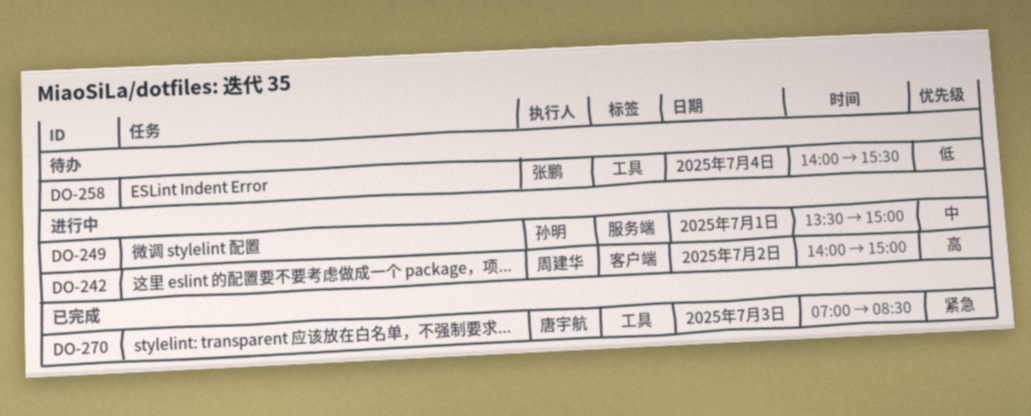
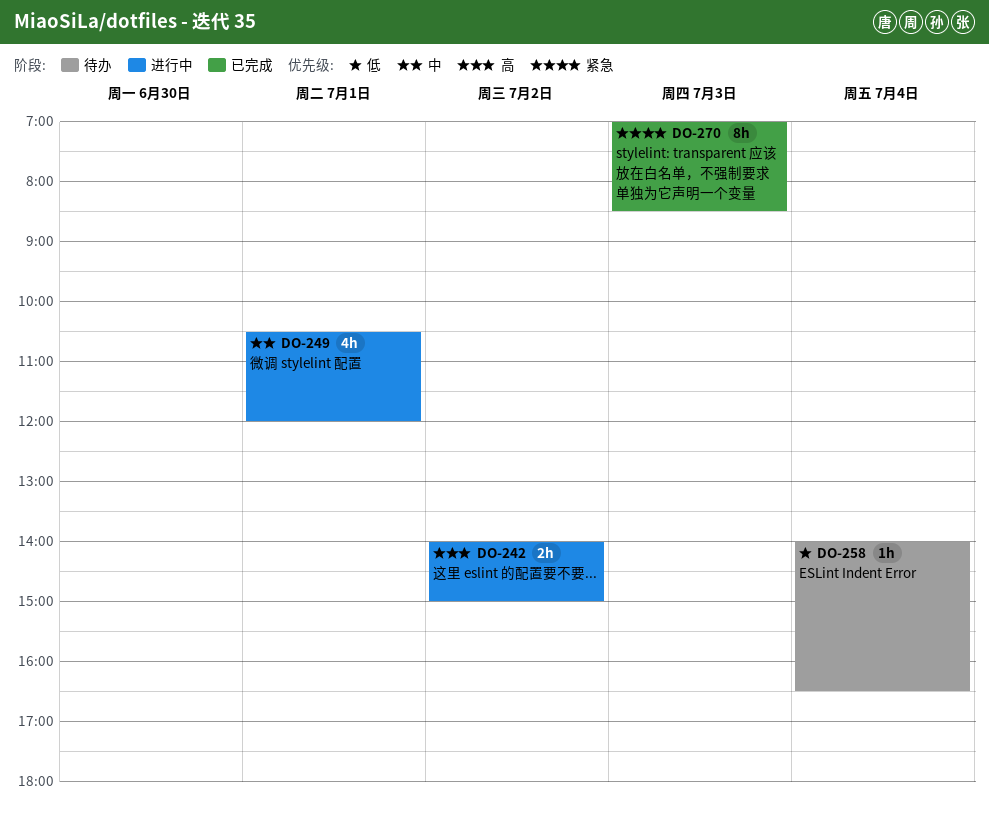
DO-249, begins: 13:30 -> 10:30
DO-249, ends: 15:00 -> 12:00
DO-258, ends: 15:30 -> 16:30

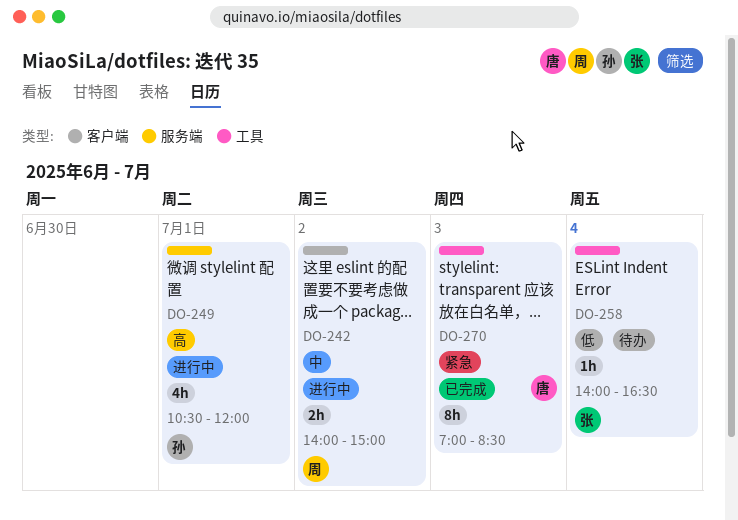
DO-242, priority: 高 -> 中
DO-249, priority: 中 -> 高

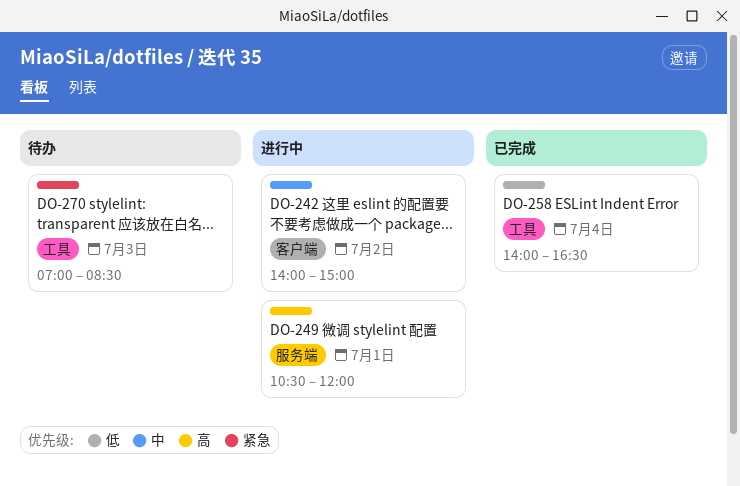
DO-258, status: 待办 -> 已完成
DO-270, status: 已完成 -> 待办

